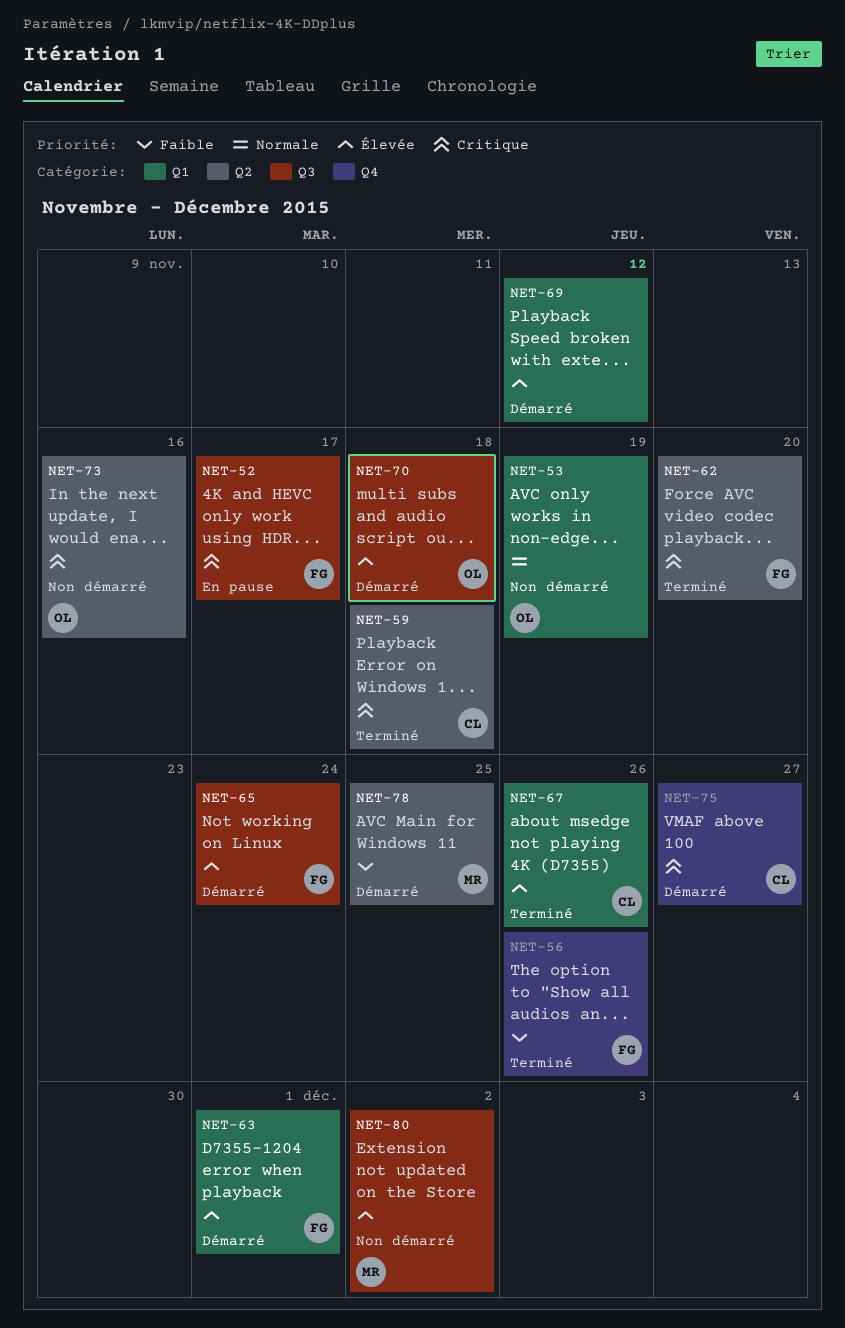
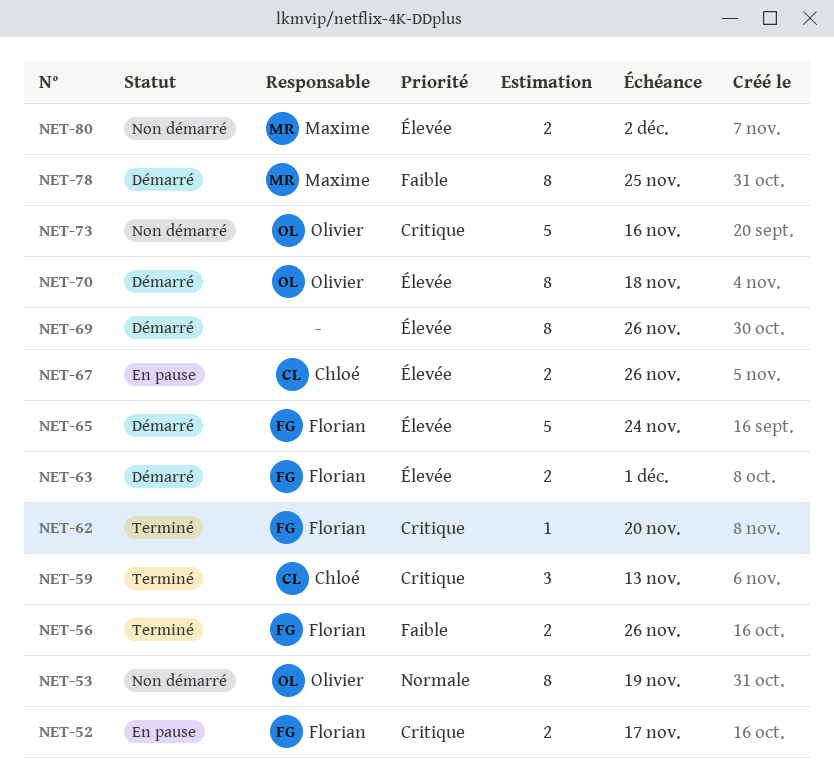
NET-59, due: Nov 18 -> Nov 13
NET-67, status: Terminé -> En pause
NET-69, due: Nov 12 -> Nov 26
NET-75: present -> none

